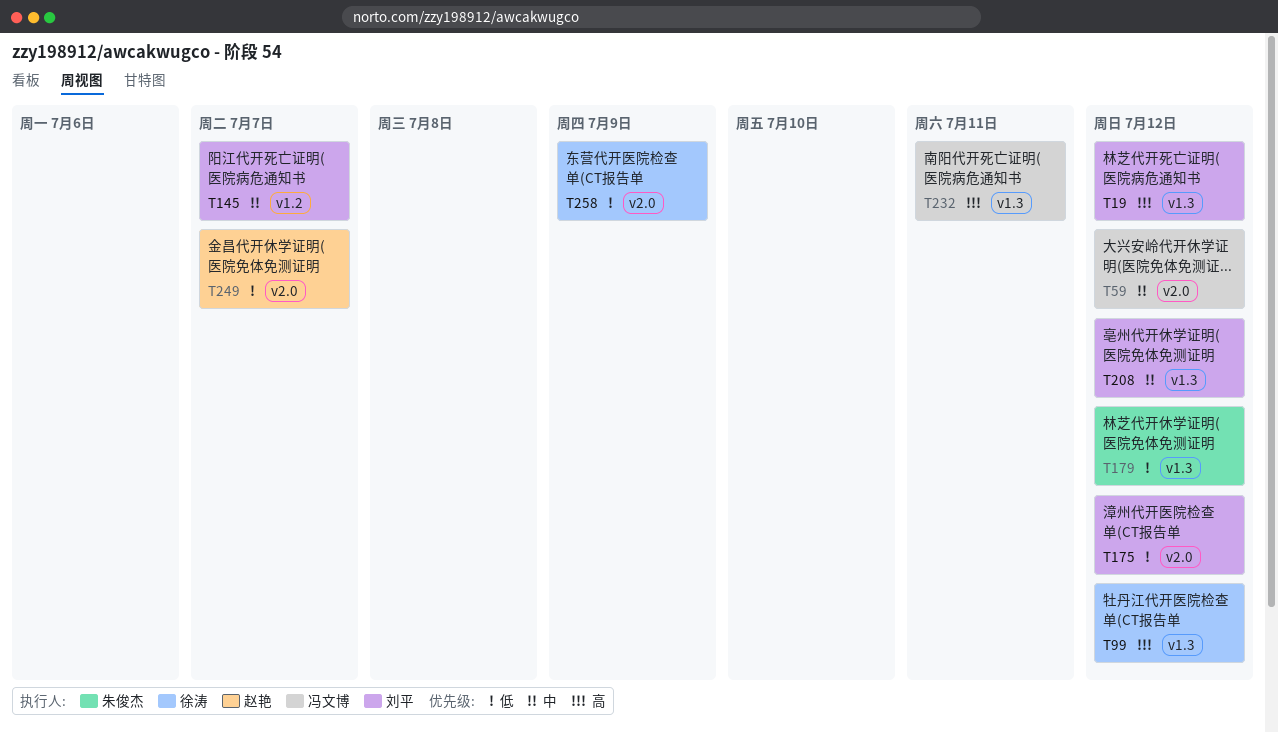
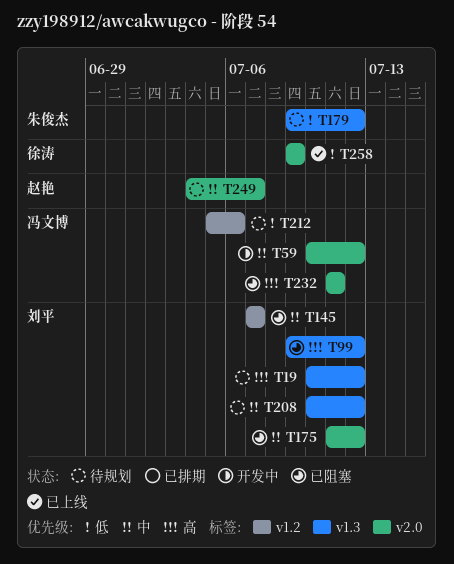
T99, owner: 徐涛 -> 刘平
T175, priority: 低 -> 中
T212: none -> present
T232, label: v1.3 -> v2.0
T249, priority: 低 -> 中

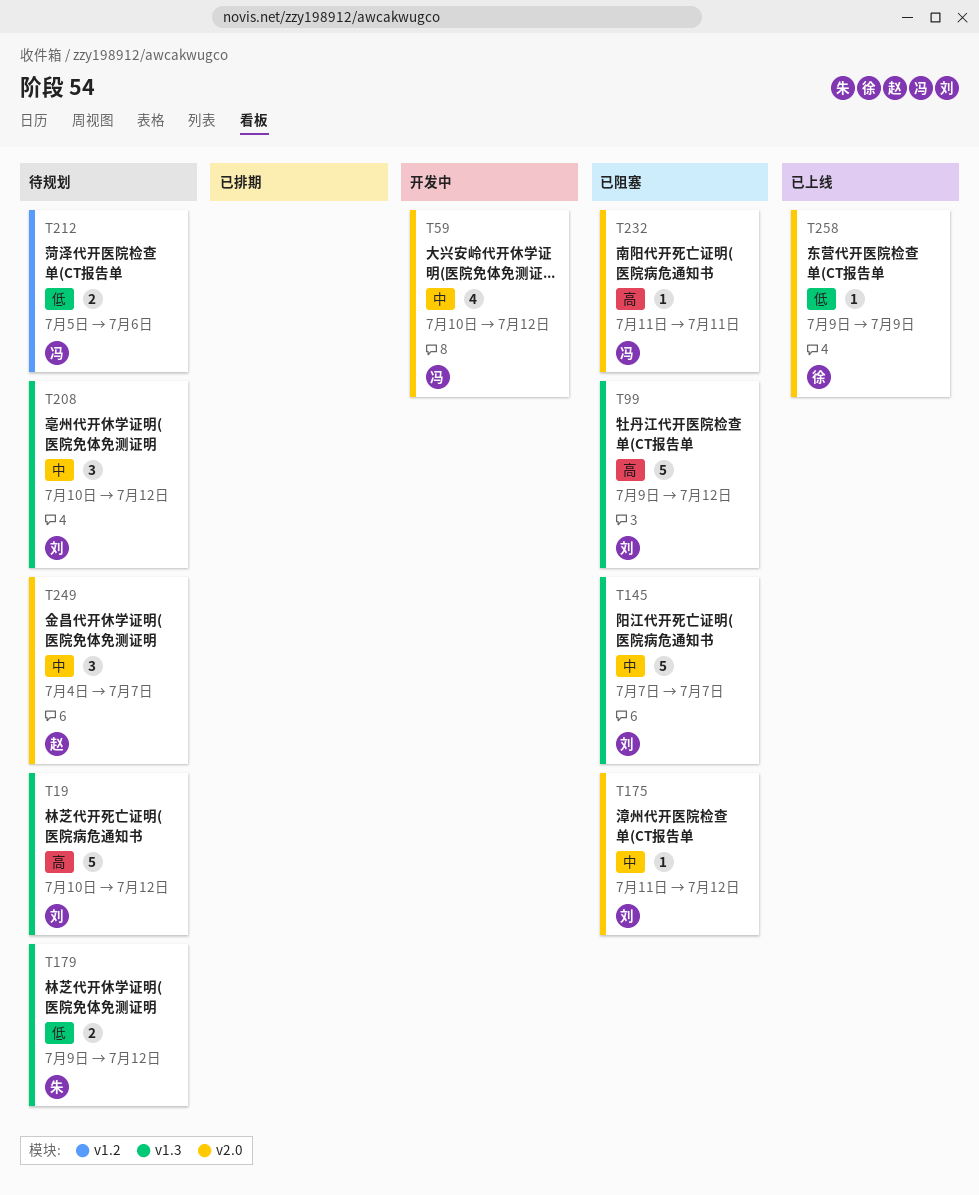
T145, label: v1.2 -> v1.3

